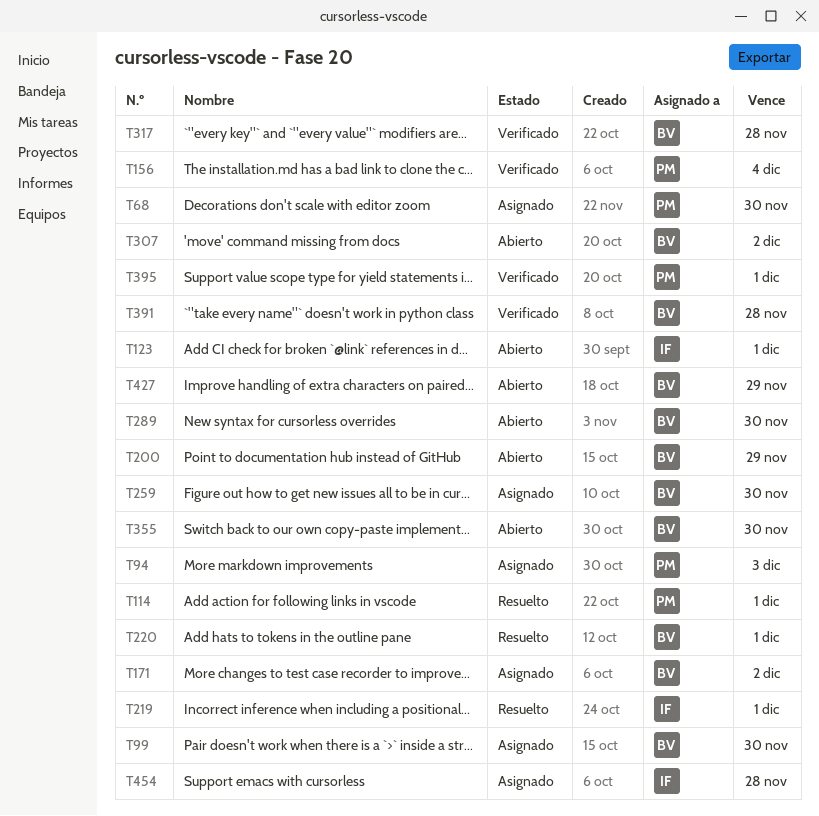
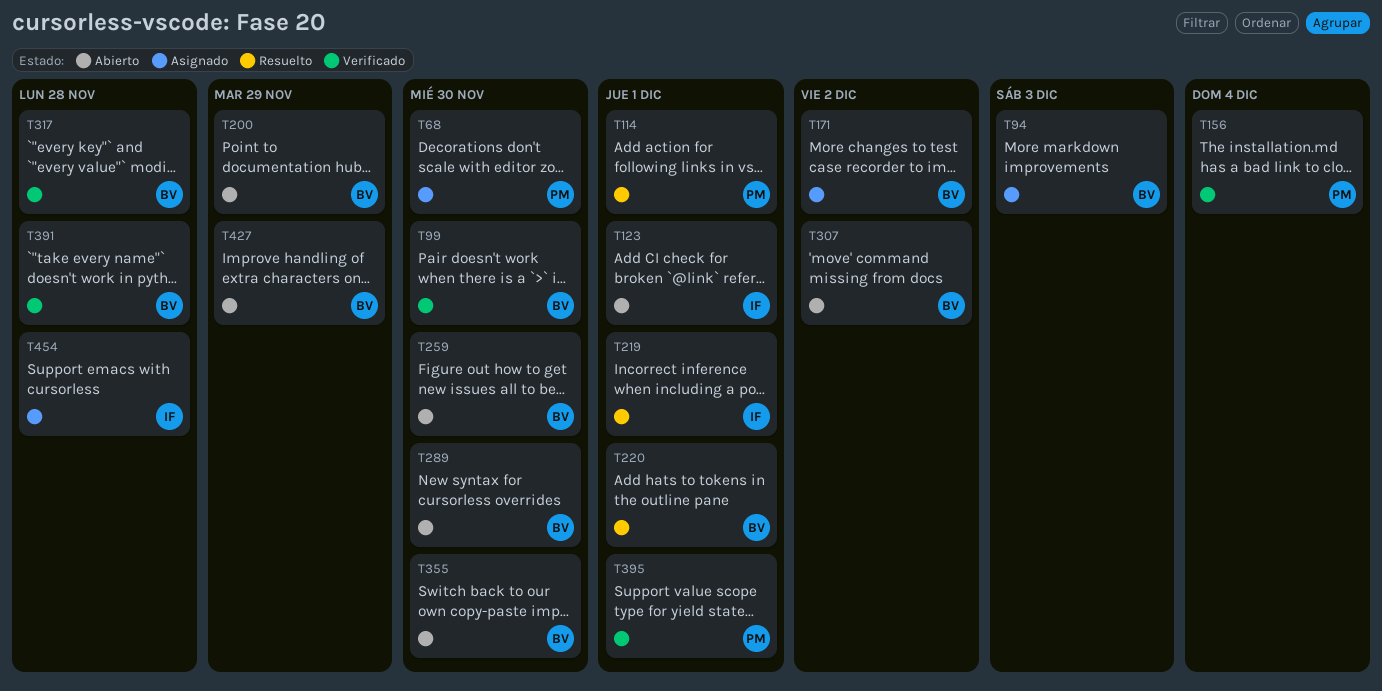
T94, owner: PM -> BV
T99, status: Asignado -> Verificado
T259, status: Asignado -> Abierto

